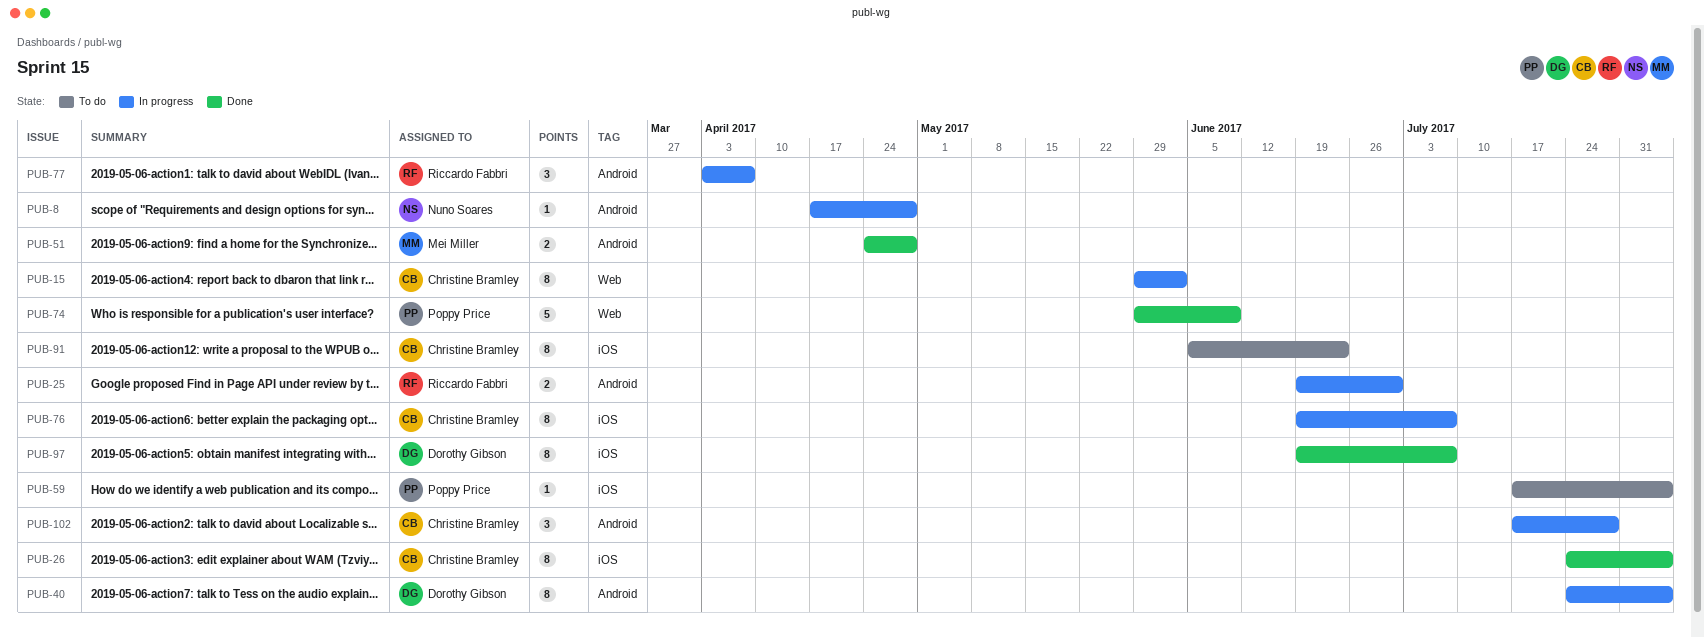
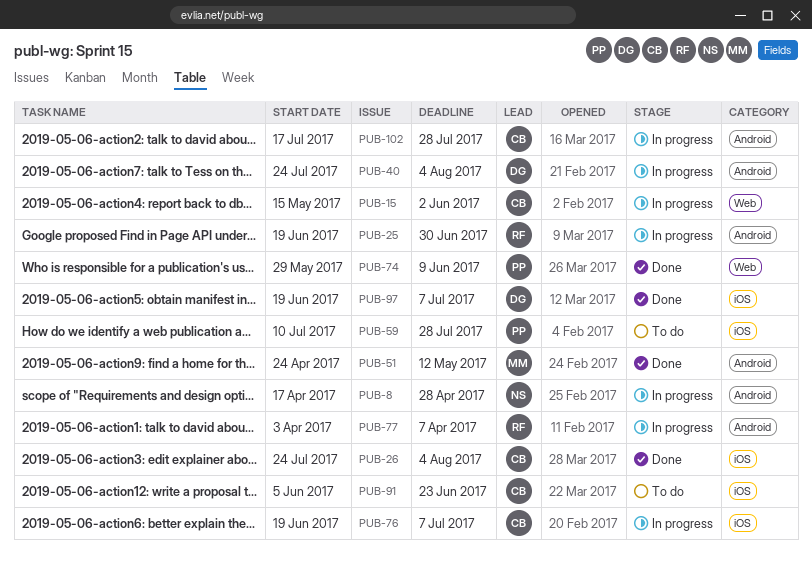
PUB-15, start: May 29 -> May 15
PUB-51, due: Apr 28 -> May 12
PUB-59, start: Jul 17 -> Jul 10
PUB-59, due: Aug 4 -> Jul 28

